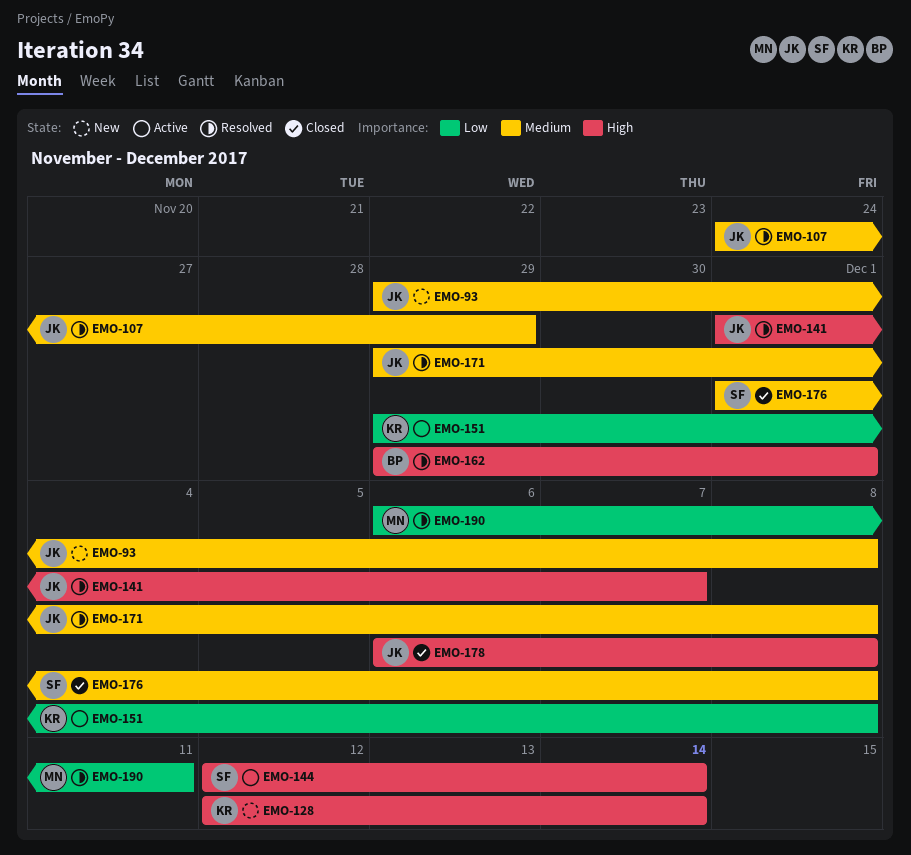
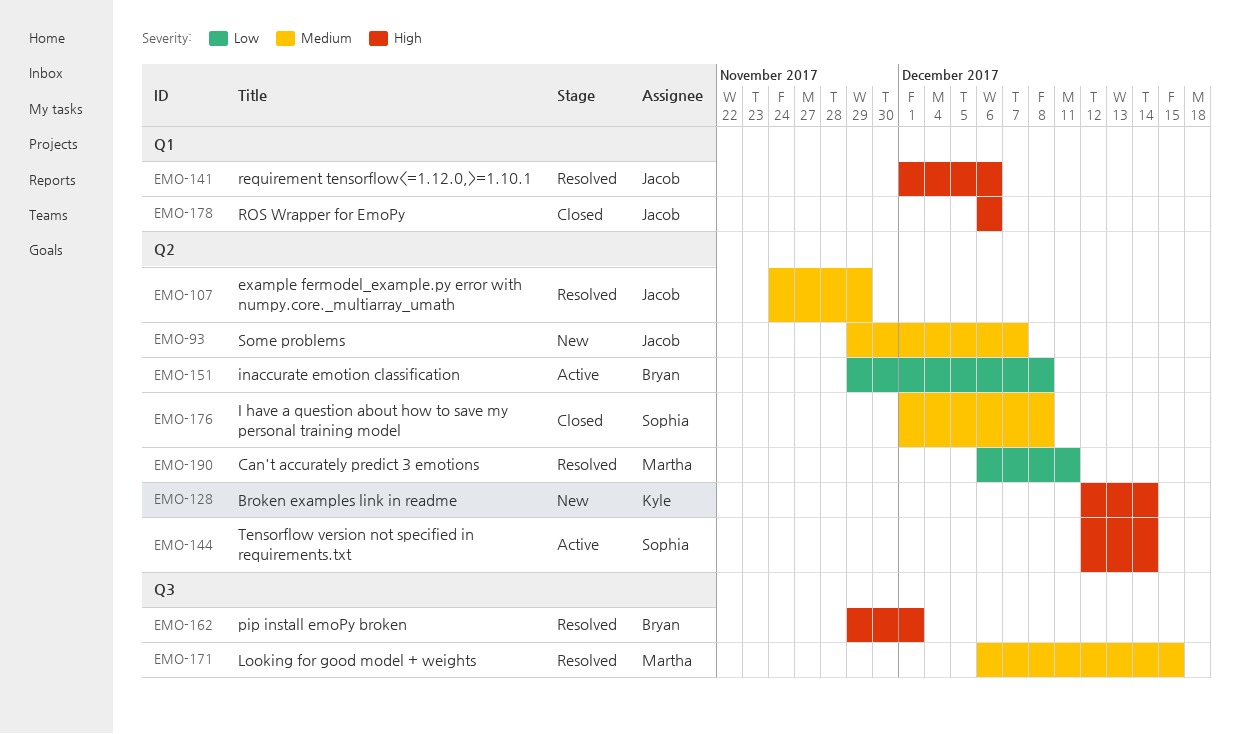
EMO-93, due: Dec 8 -> Dec 7
EMO-141, due: Dec 7 -> Dec 6
EMO-151, owner: Kyle -> Bryan
EMO-171, owner: Jacob -> Martha
EMO-171, start: Nov 29 -> Dec 6
EMO-171, due: Dec 8 -> Dec 15
EMO-178, due: Dec 8 -> Dec 6

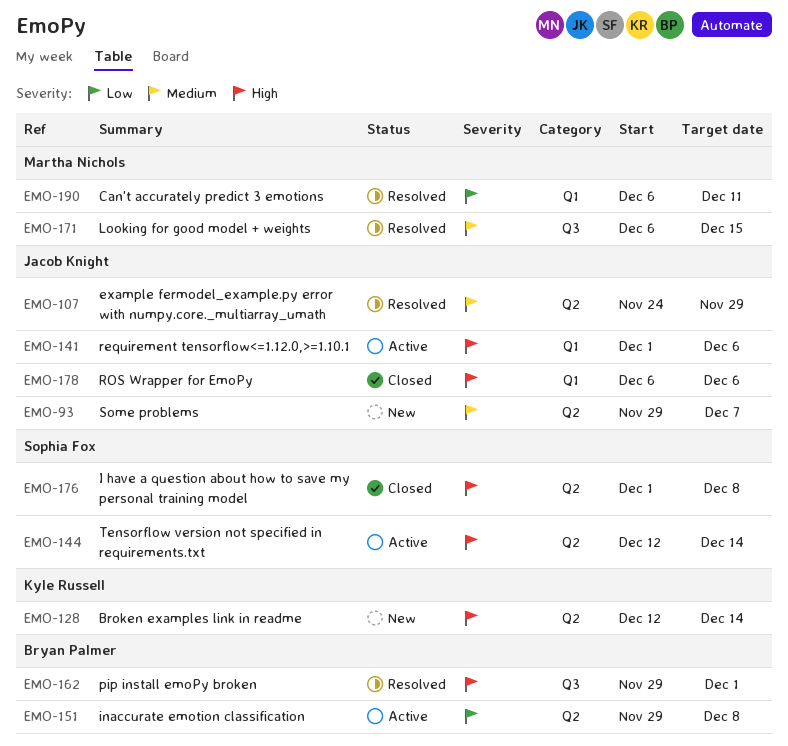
EMO-141, status: Resolved -> Active
EMO-176, priority: Medium -> High
EMO-190, label: Q2 -> Q1

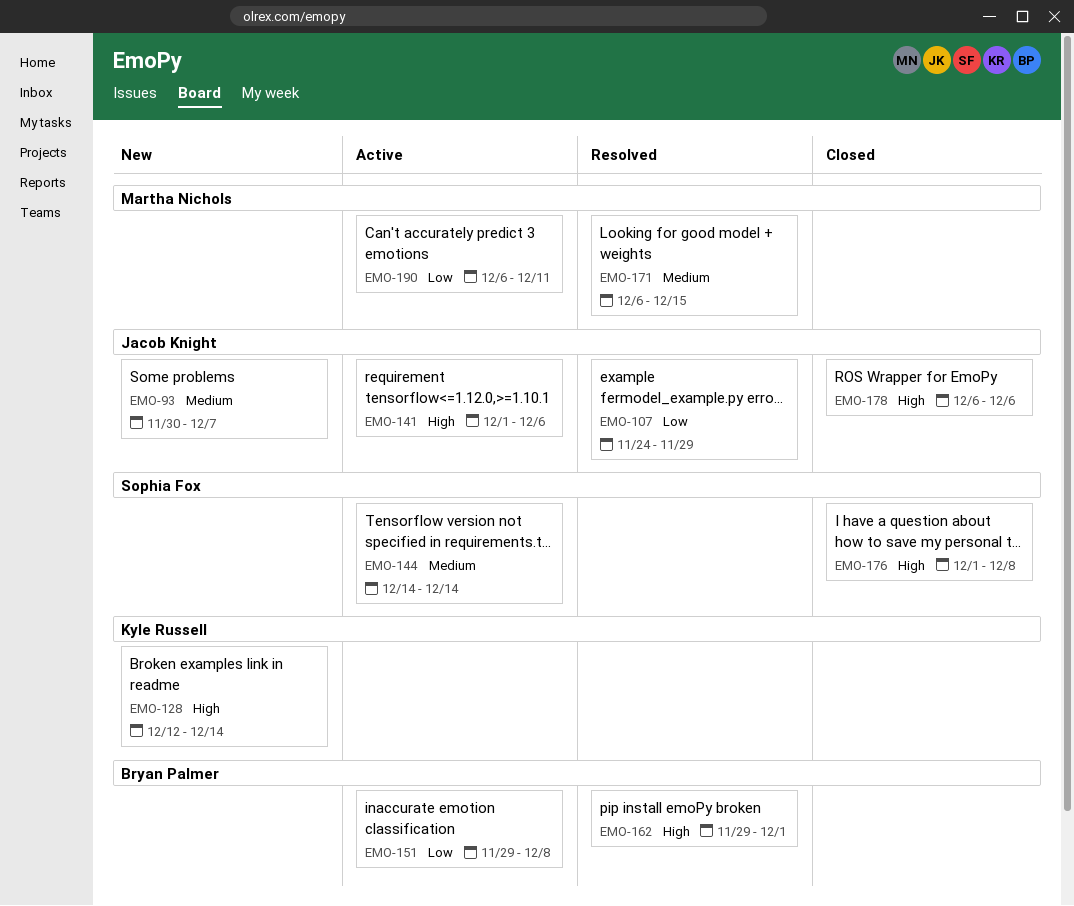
EMO-93, start: Nov 29 -> Nov 30
EMO-107, priority: Medium -> Low
EMO-144, priority: High -> Medium
EMO-144, start: Dec 12 -> Dec 14
EMO-190, status: Resolved -> Active

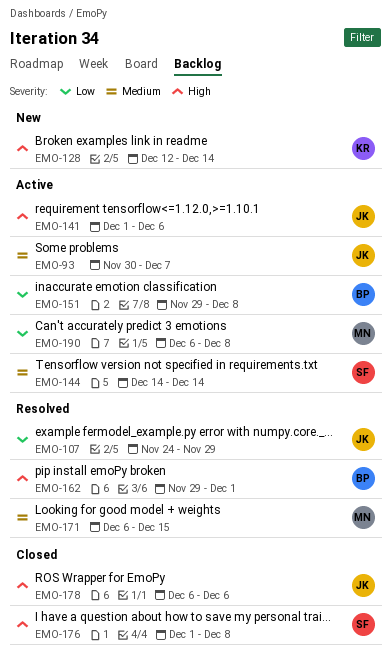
EMO-93, status: New -> Active
EMO-190, due: Dec 11 -> Dec 8

